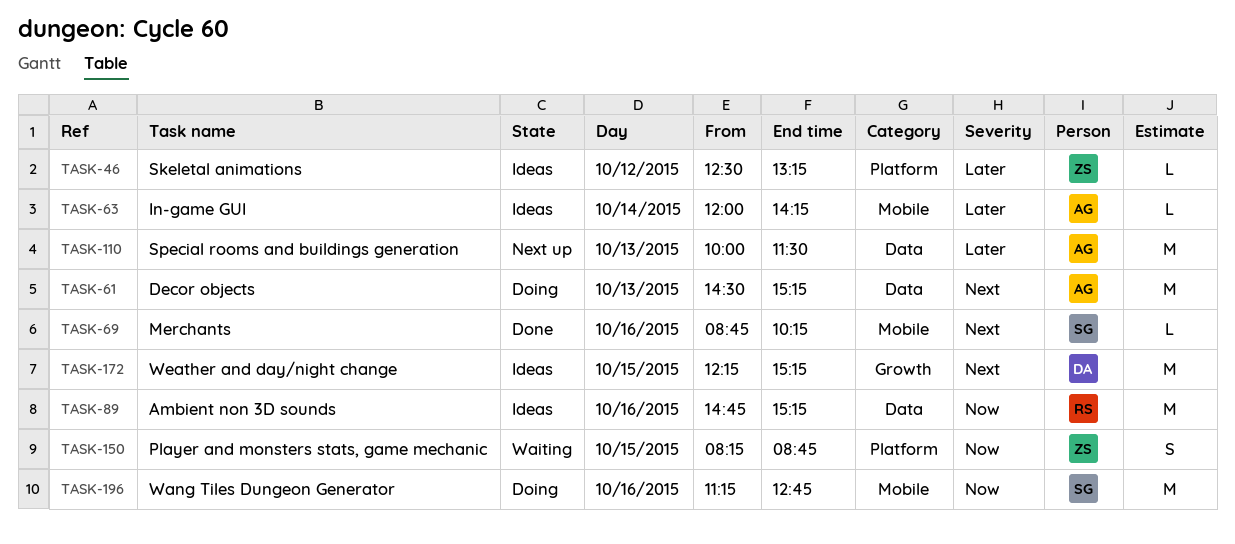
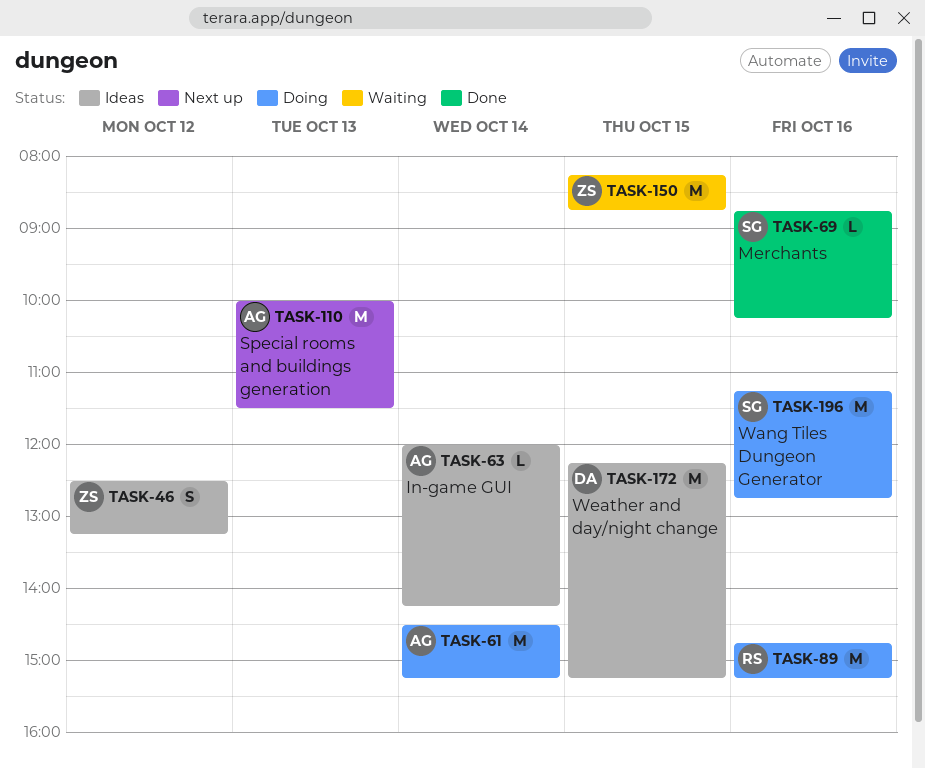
TASK-46, estimate: L -> S
TASK-61, day: Oct 13 -> Oct 14
TASK-89, status: Ideas -> Doing
TASK-150, estimate: S -> M

